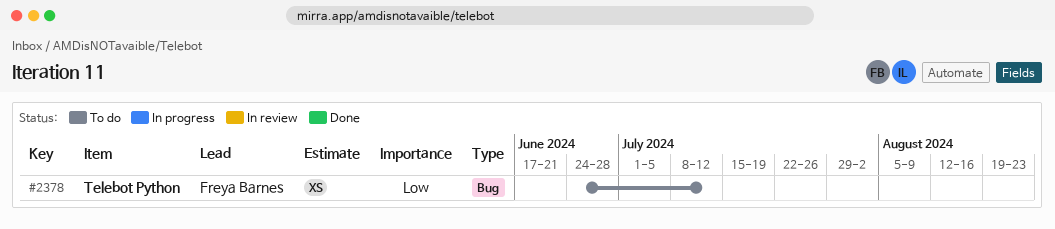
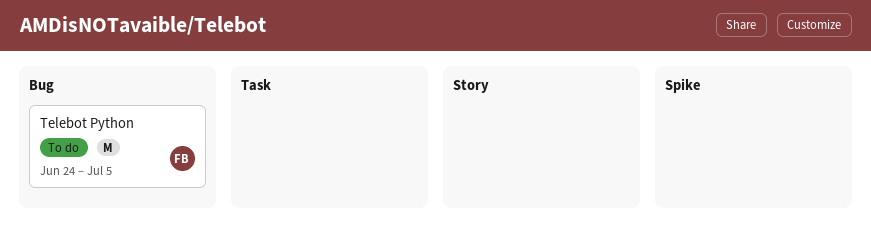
Telebot Python, estimate: XS -> M
Telebot Python, due: Jul 12 -> Jul 5

